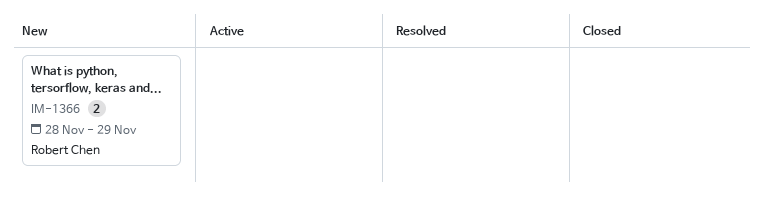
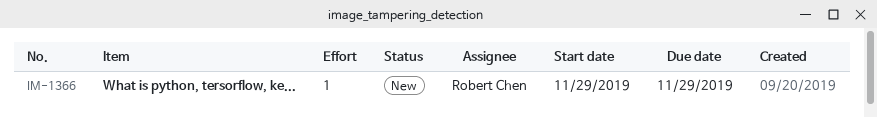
IM-1366, estimate: 2 -> 1
IM-1366, start: Nov 28 -> Nov 29

